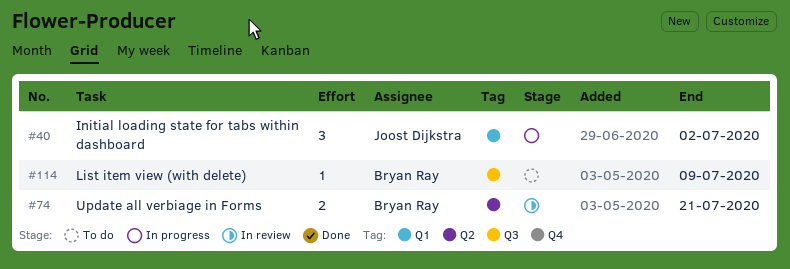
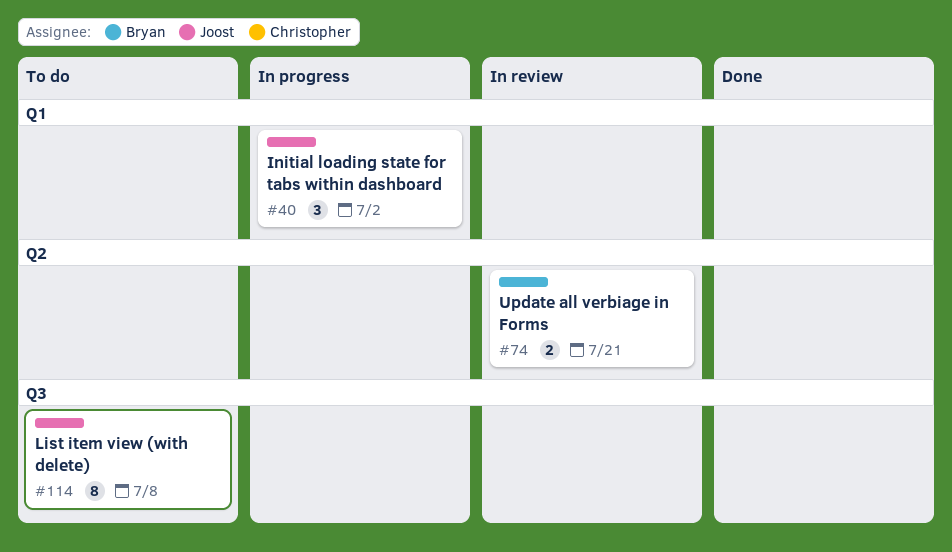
#114, owner: Bryan Ray -> Joost Dijkstra
#114, estimate: 1 -> 8
#114, due: Jul 9 -> Jul 8

